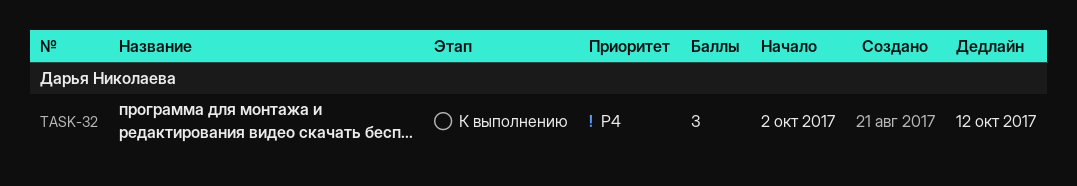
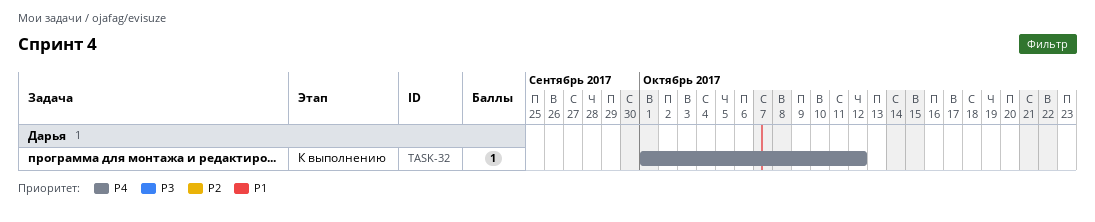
TASK-32, estimate: 3 -> 1
TASK-32, start: Oct 2 -> Oct 1

